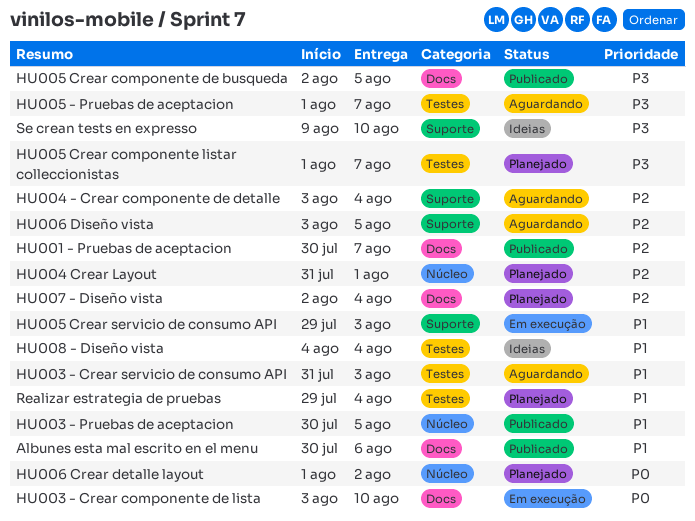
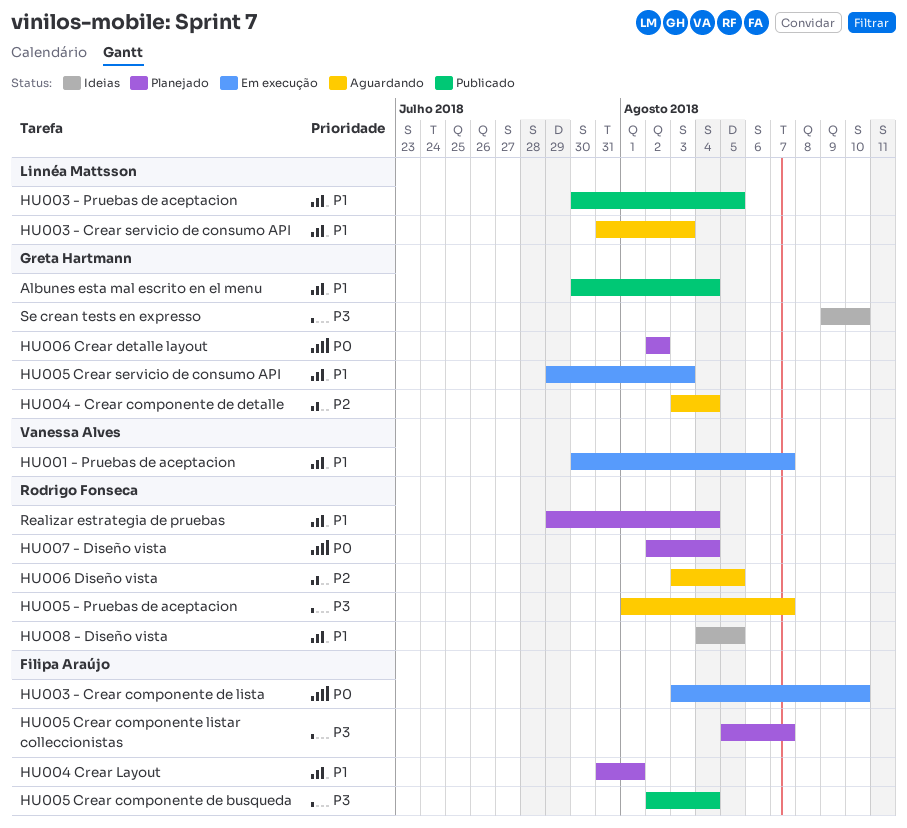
Albunes esta mal escrito en el menu, due: Aug 6 -> Aug 4
HU001 - Pruebas de aceptacion, status: Publicado -> Em execução
HU001 - Pruebas de aceptacion, priority: P2 -> P1
HU004 Crear Layout, priority: P2 -> P1
HU005 Crear componente de busqueda, due: Aug 5 -> Aug 4
HU005 Crear componente listar colleccionistas, start: Aug 1 -> Aug 5
HU006 Crear detalle layout, start: Aug 1 -> Aug 2
HU007 - Diseño vista, priority: P2 -> P0
HU008 - Diseño vista, due: Aug 4 -> Aug 5

